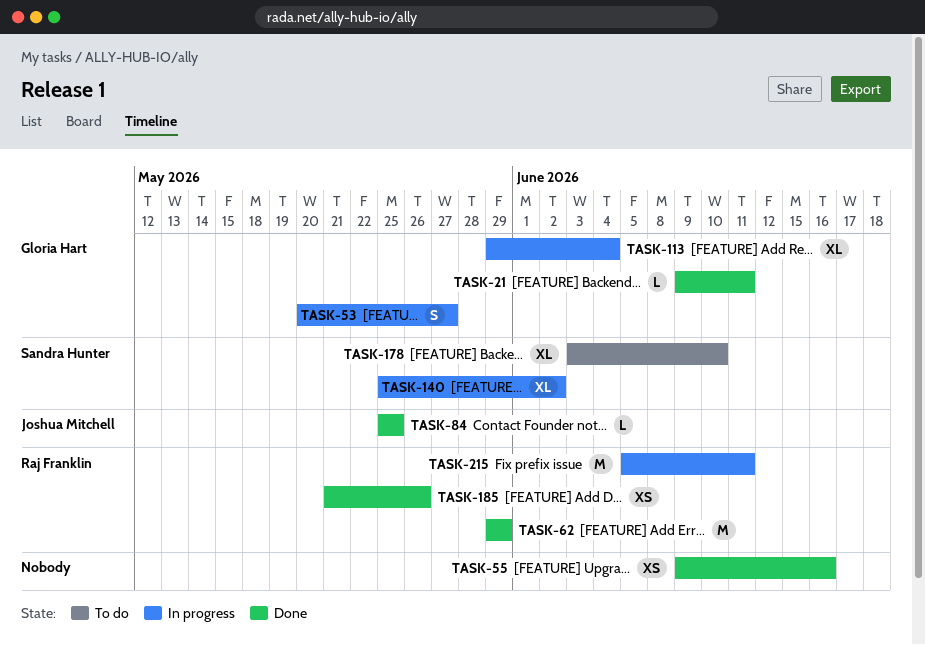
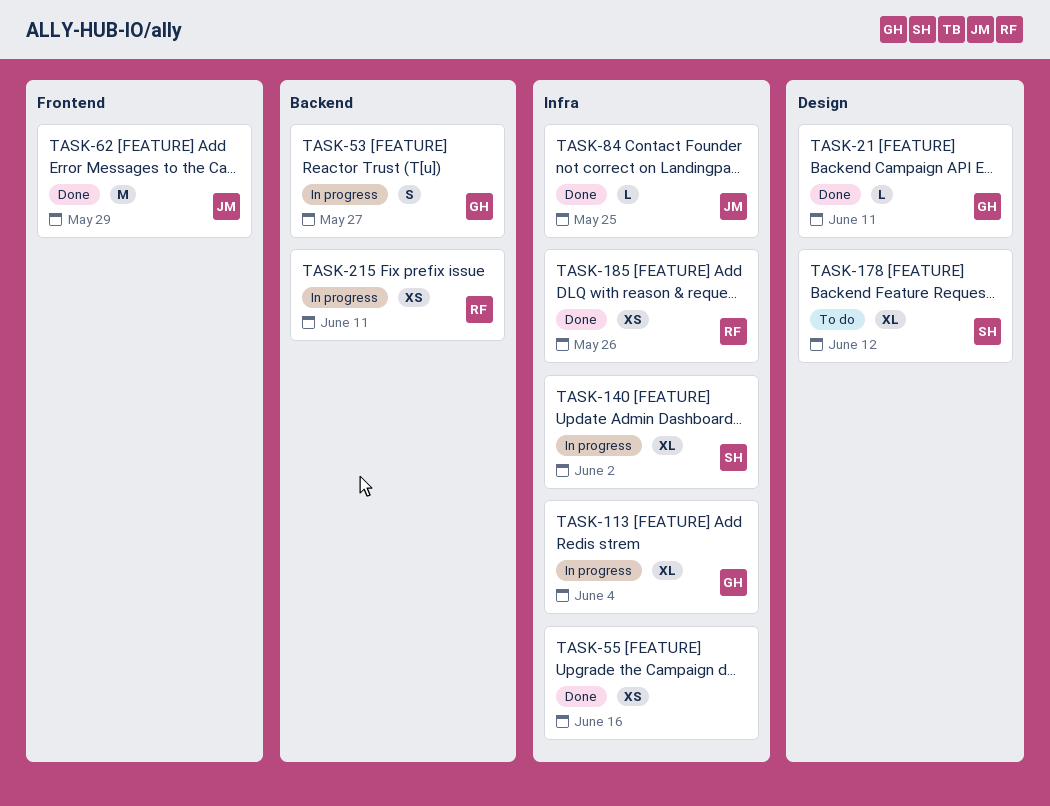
TASK-62, owner: Raj Franklin -> Joshua Mitchell
TASK-178, due: Jun 10 -> Jun 12
TASK-215, estimate: M -> XS

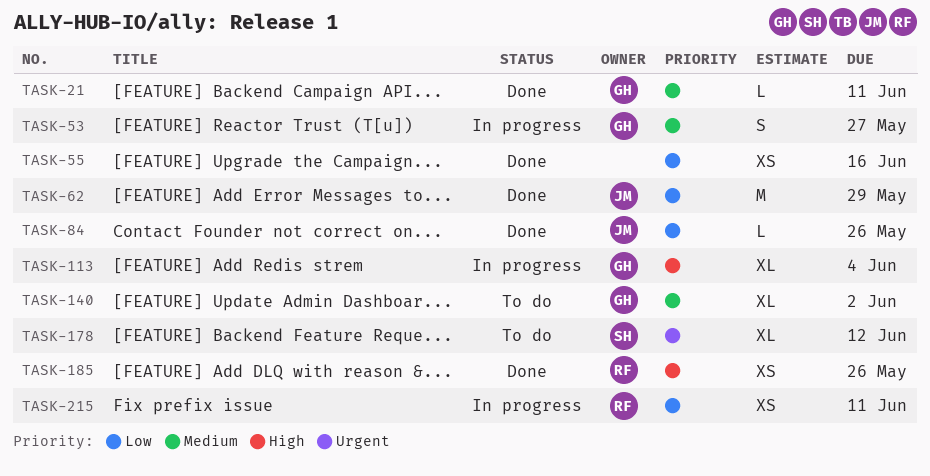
TASK-84, due: May 25 -> May 26
TASK-140, status: In progress -> To do
TASK-140, owner: SH -> GH

